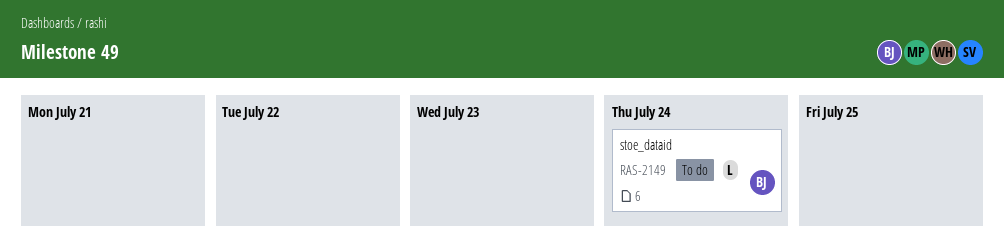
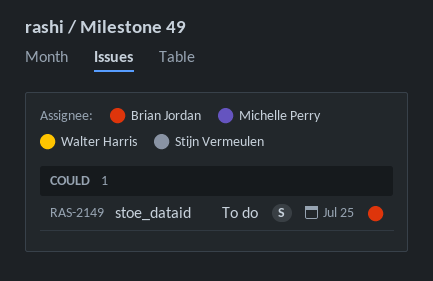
RAS-2149, estimate: L -> S
RAS-2149, due: Jul 24 -> Jul 25

